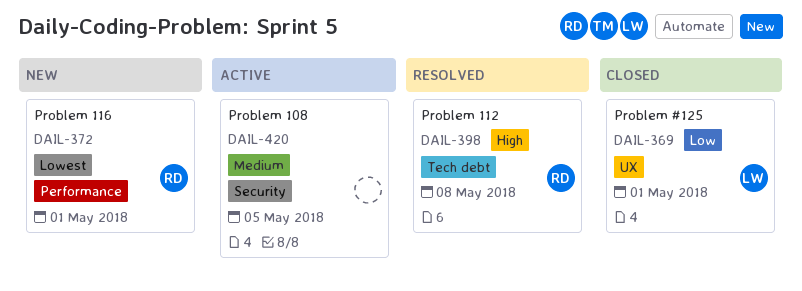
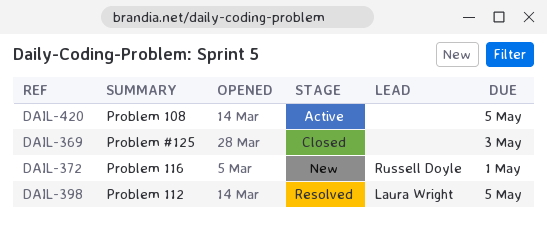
DAIL-369, owner: Laura Wright -> none
DAIL-369, due: May 1 -> May 3
DAIL-398, owner: Russell Doyle -> Laura Wright
DAIL-398, due: May 8 -> May 5

